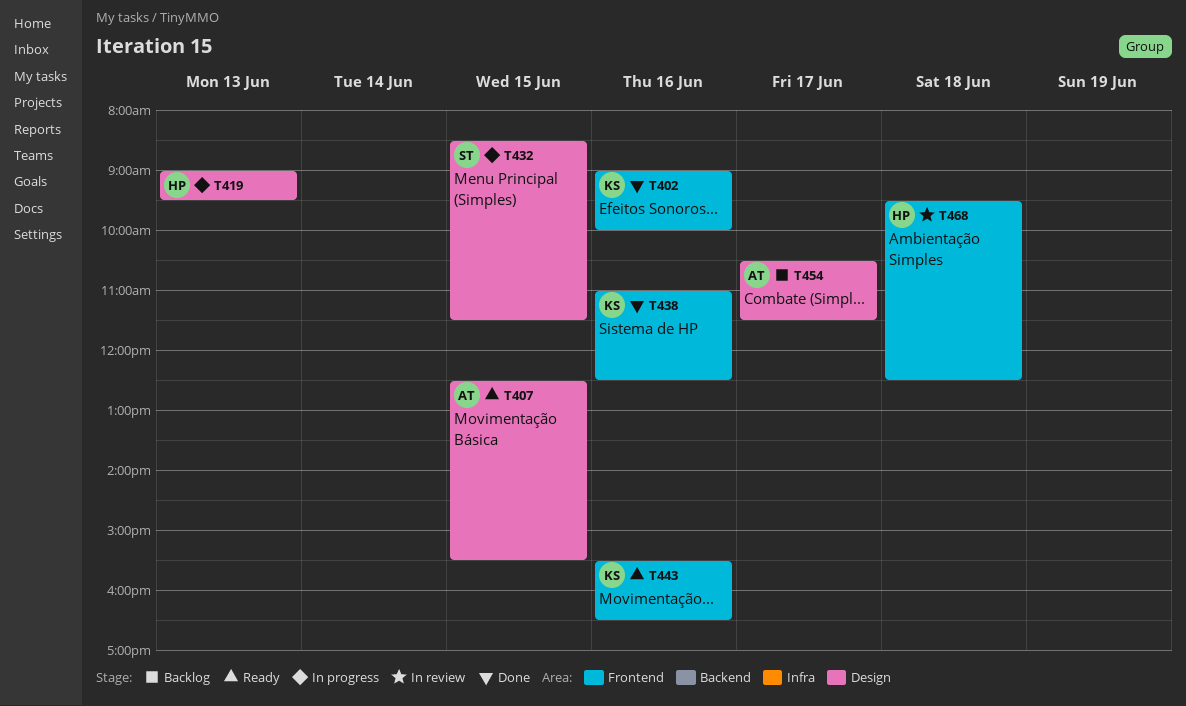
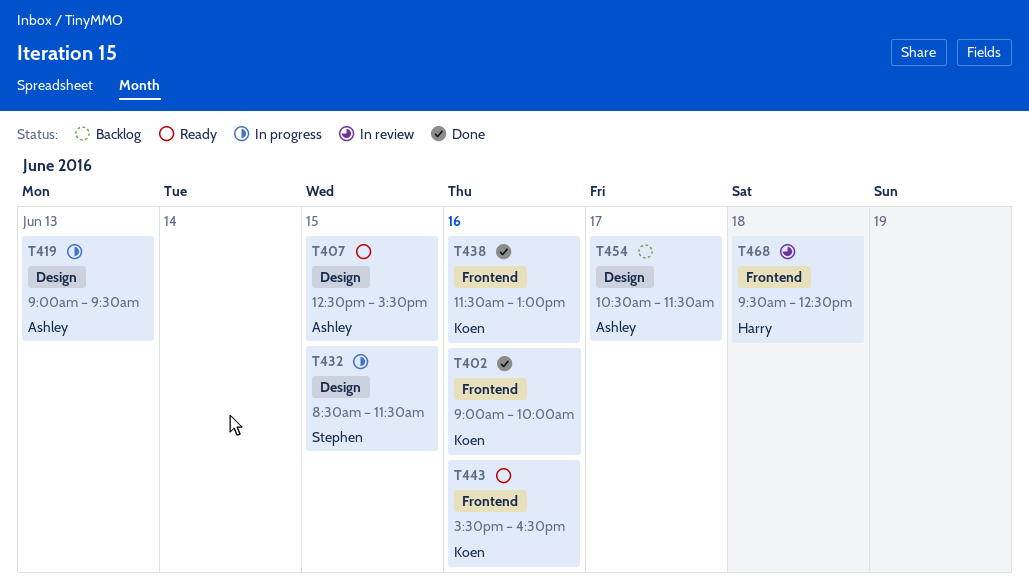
T419, owner: Harry -> Ashley
T438, begins: 11:00 -> 11:30
T438, ends: 12:30 -> 13:00

